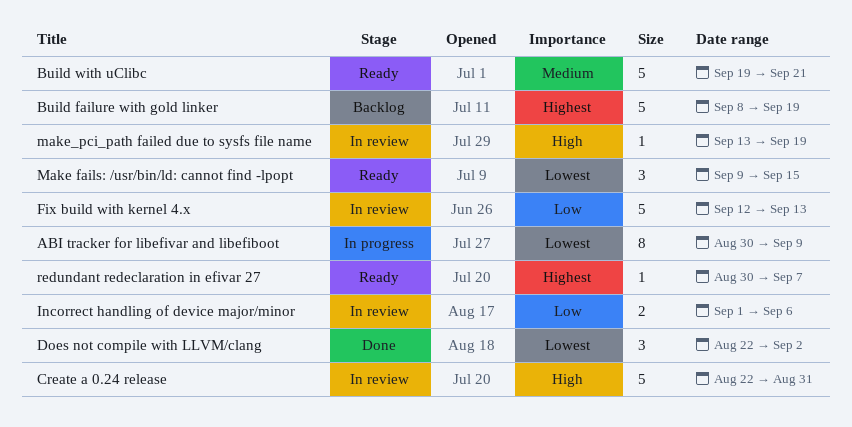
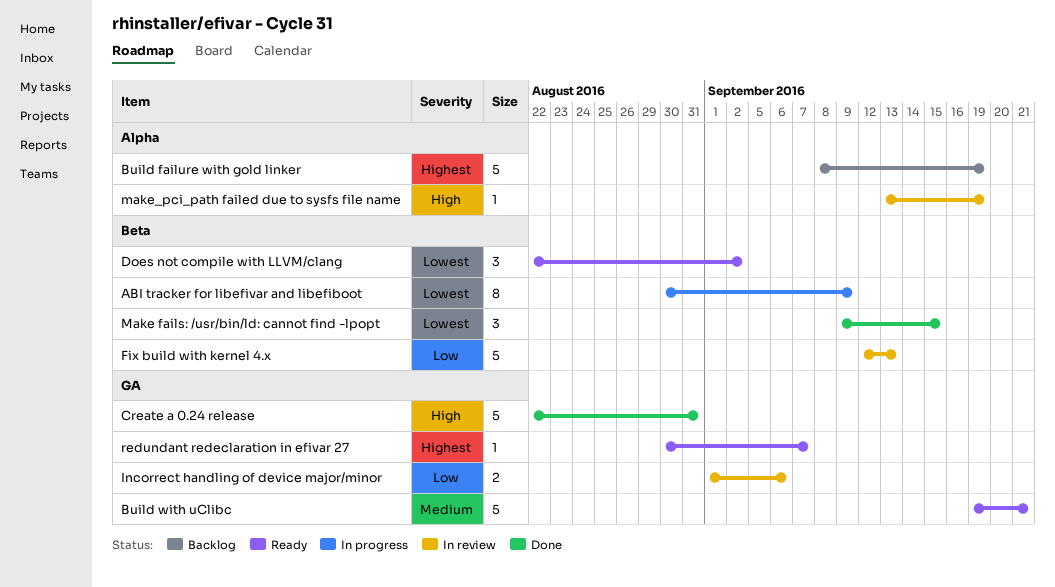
Create a 0.24 release, status: In review -> Done
Does not compile with LLVM/clang, status: Done -> Ready
Make fails: /usr/bin/ld: cannot find -lpopt, status: Ready -> Done

